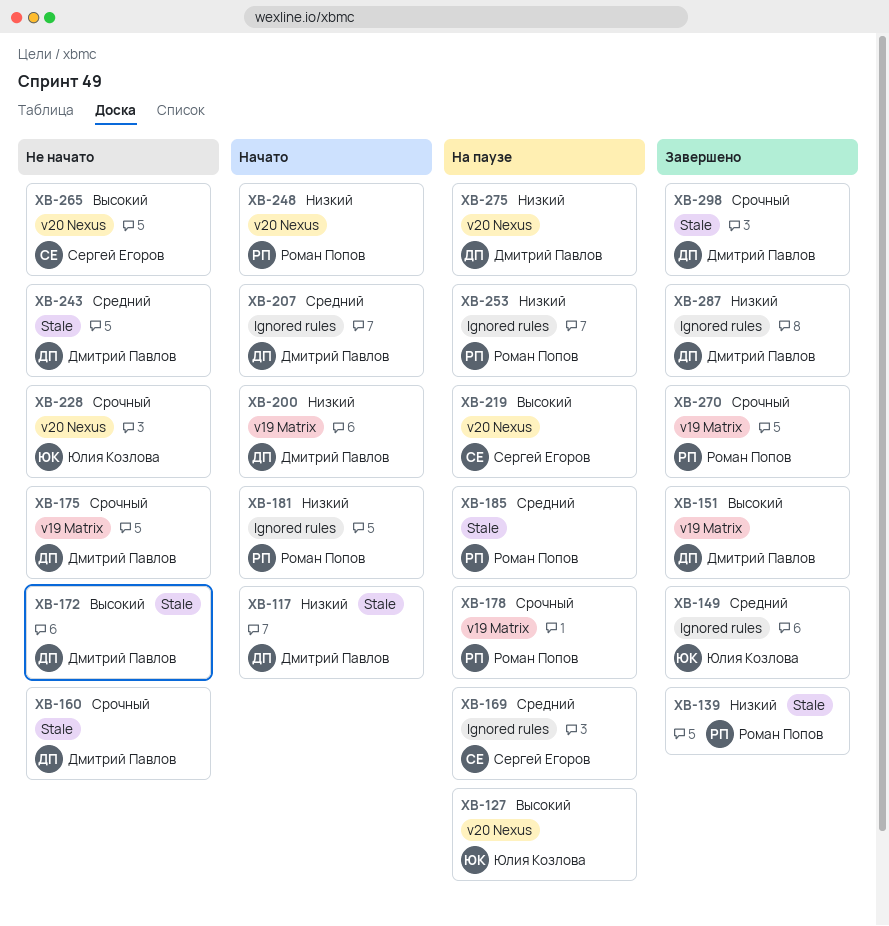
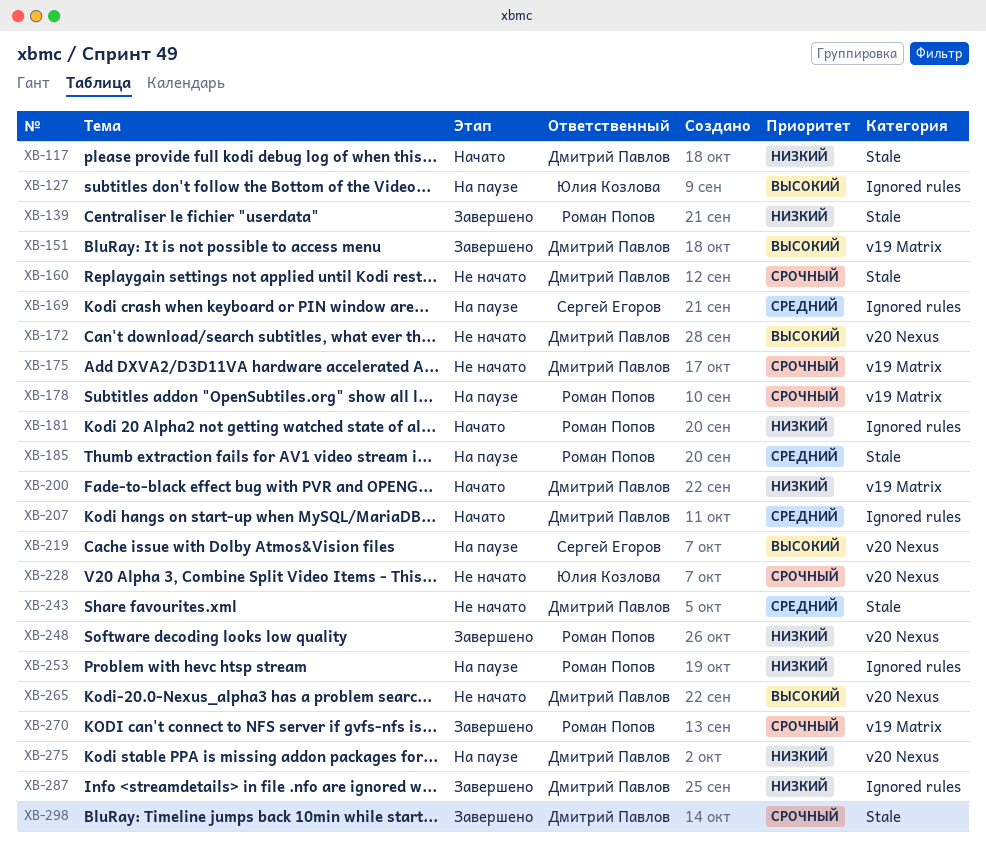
XB-127, label: v20 Nexus -> Ignored rules
XB-149: present -> none
XB-172, label: Stale -> v20 Nexus
XB-248, status: Начато -> Завершено
XB-265, owner: Сергей Егоров -> Дмитрий Павлов

